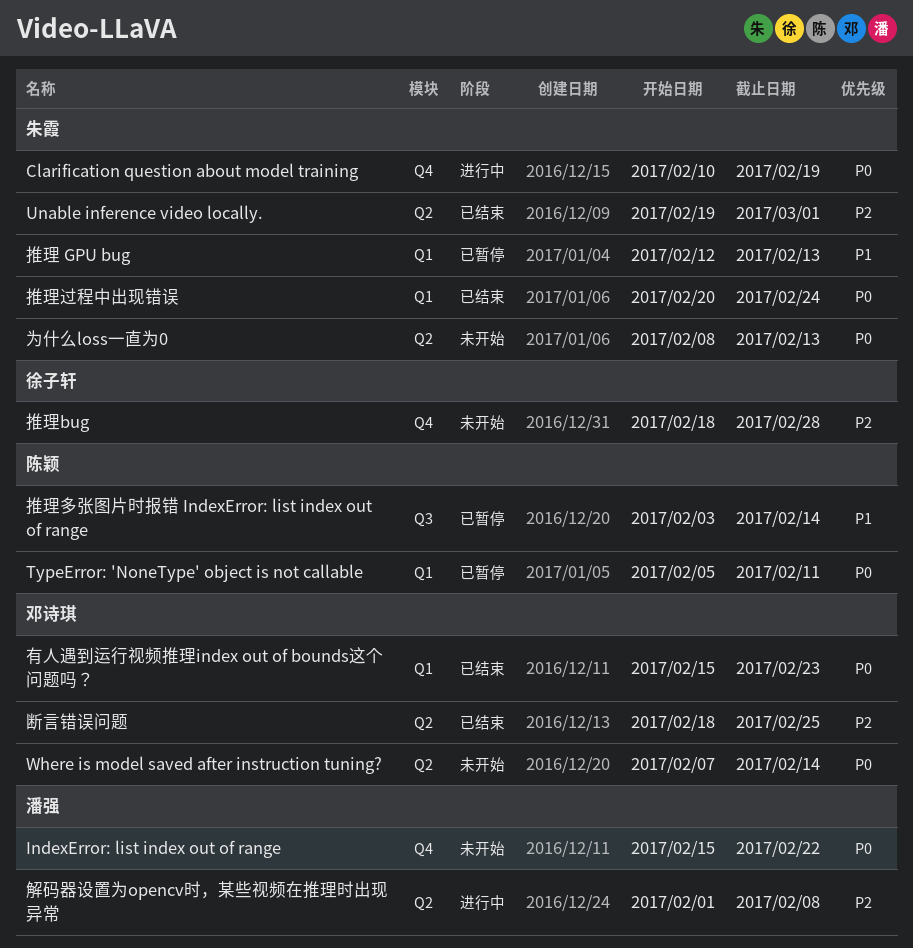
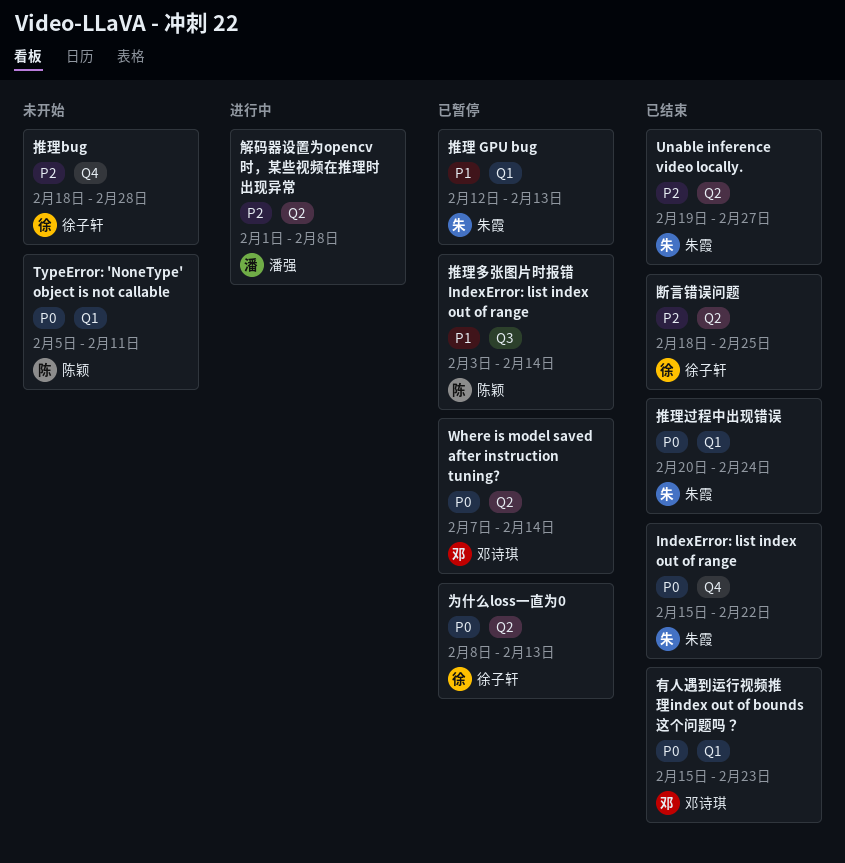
Clarification question about model training: present -> none
IndexError: list index out of range, status: 未开始 -> 已结束
IndexError: list index out of range, owner: 潘强 -> 朱霞
TypeError: 'NoneType' object is not callable, status: 已暂停 -> 未开始
Unable inference video locally., due: Mar 1 -> Feb 27
Where is model saved after instruction tuning?, status: 未开始 -> 已暂停
为什么loss一直为0, status: 未开始 -> 已暂停
为什么loss一直为0, owner: 朱霞 -> 徐子轩
断言错误问题, owner: 邓诗琪 -> 徐子轩

